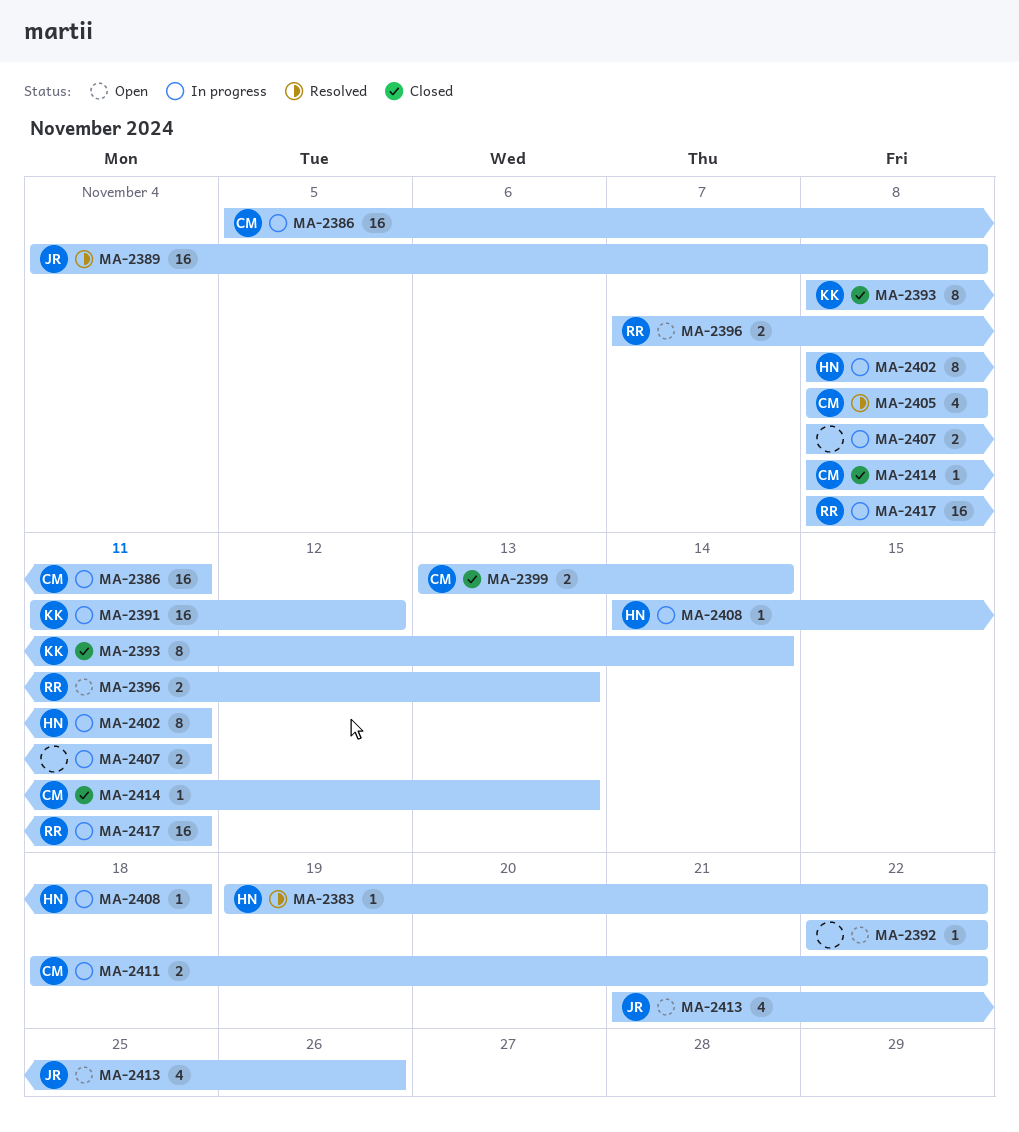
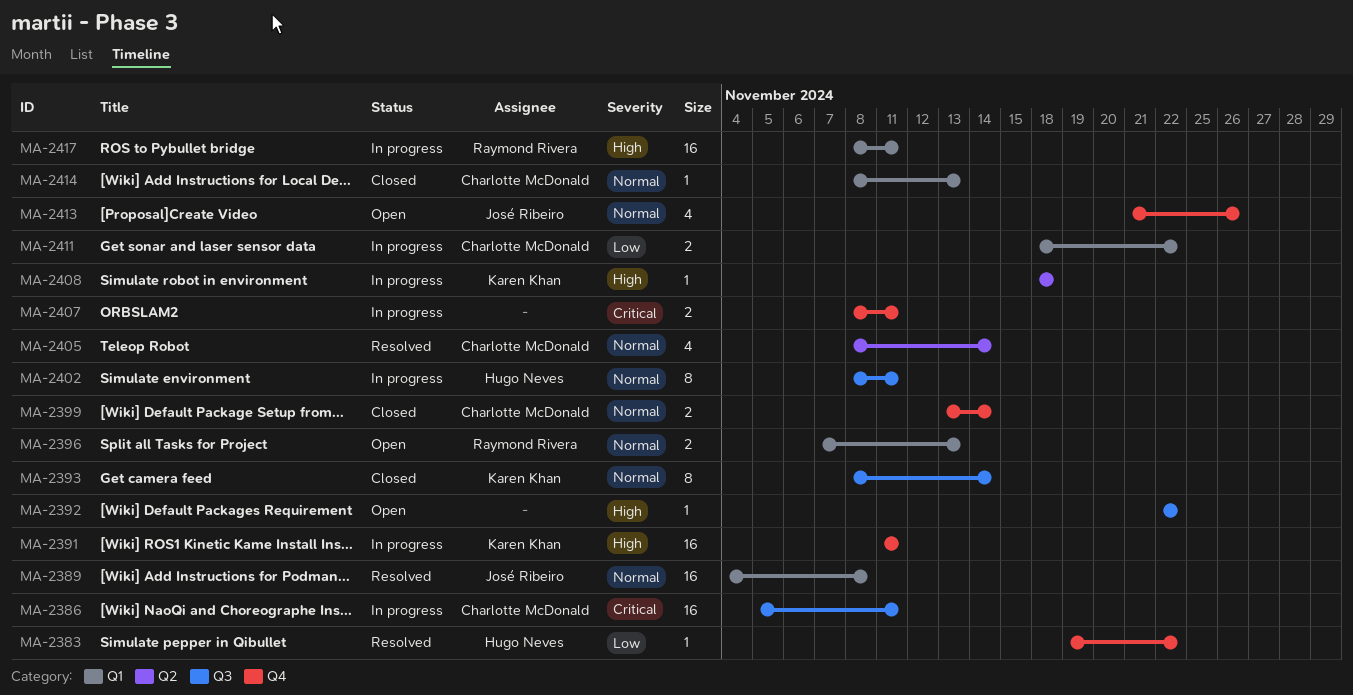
MA-2391, due: Nov 12 -> Nov 11
MA-2405, due: Nov 8 -> Nov 14
MA-2408, owner: Hugo Neves -> Karen Khan
MA-2408, start: Nov 14 -> Nov 18

